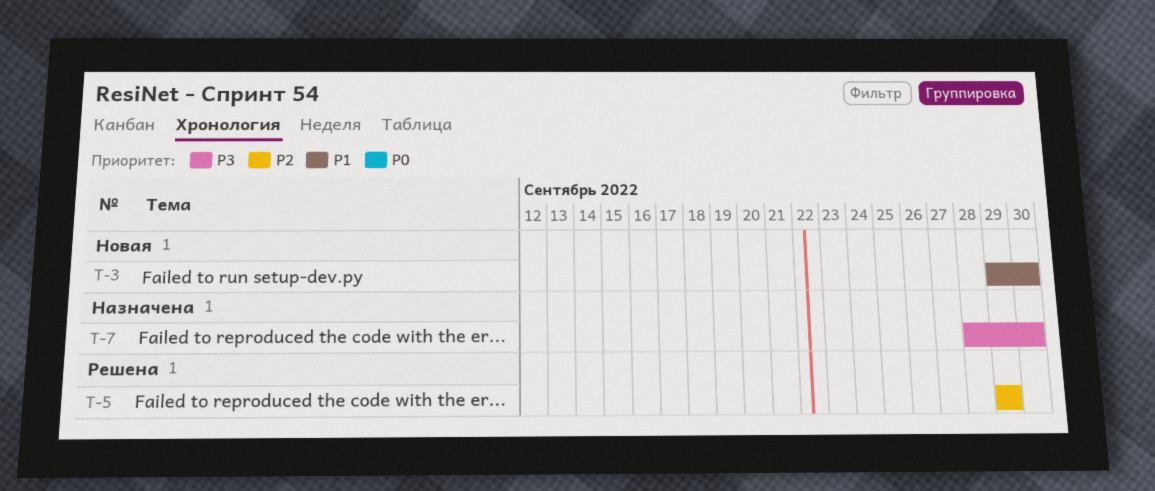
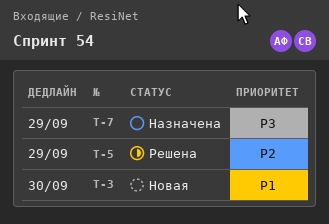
T-7, due: Sep 30 -> Sep 29

